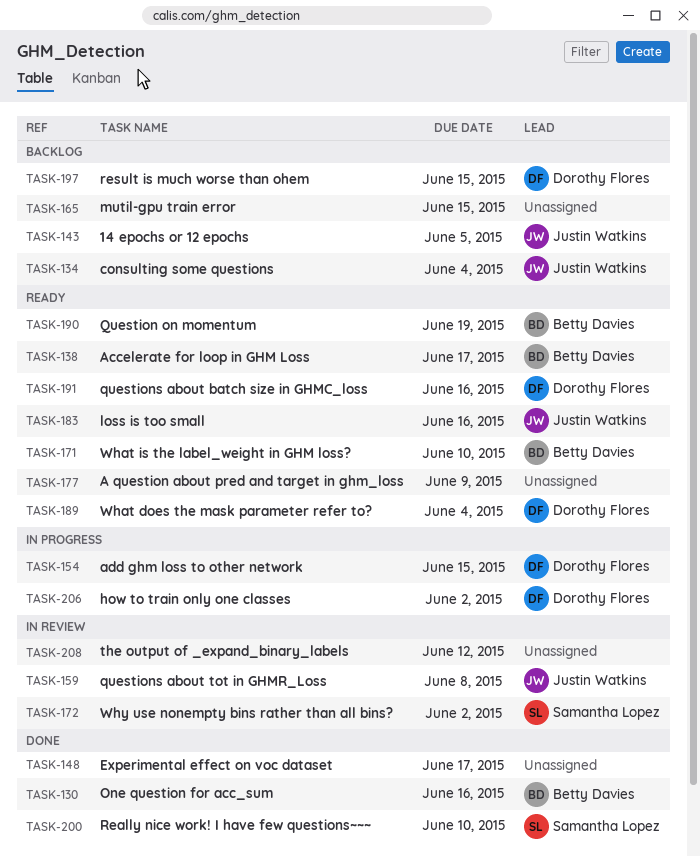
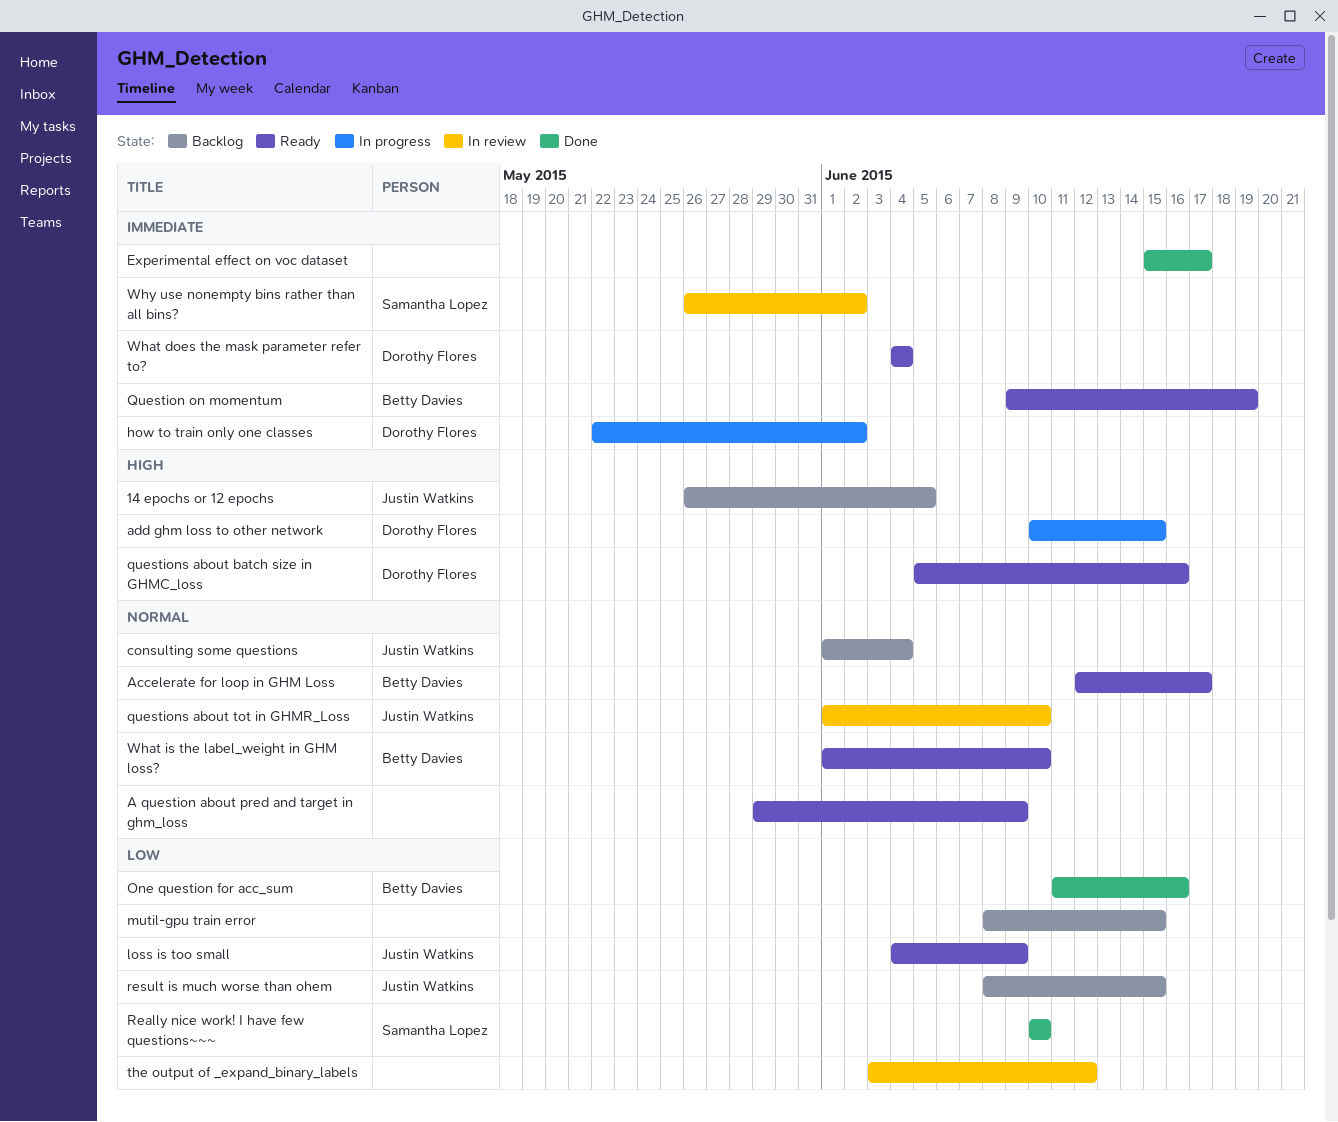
loss is too small, due: Jun 16 -> Jun 9
questions about tot in GHMR_Loss, due: Jun 8 -> Jun 10
result is much worse than ohem, owner: Dorothy Flores -> Justin Watkins

